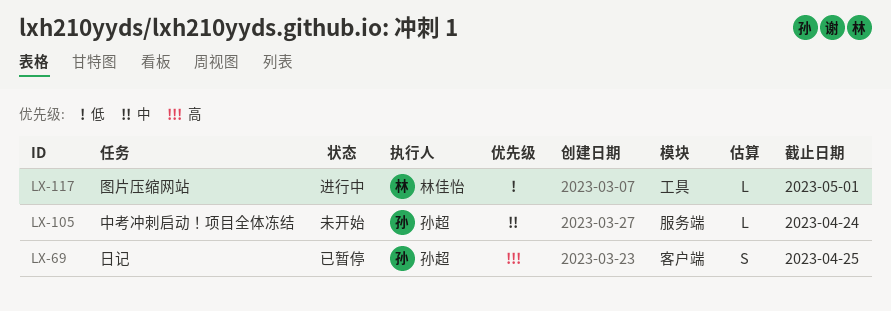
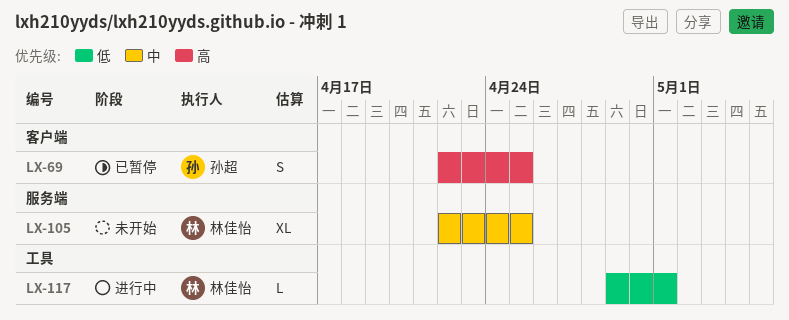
LX-105, owner: 孙超 -> 林佳怡
LX-105, estimate: L -> XL
LX-105, due: Apr 24 -> Apr 25

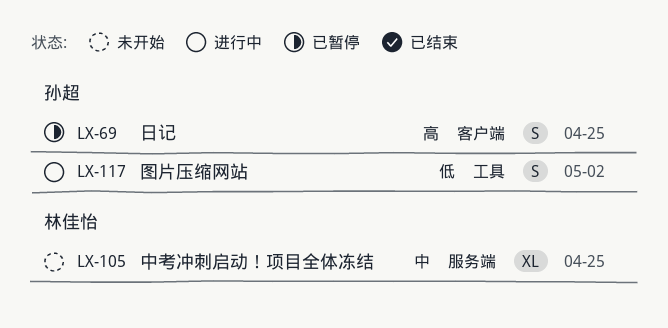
LX-117, owner: 林佳怡 -> 孙超
LX-117, estimate: L -> S
LX-117, due: May 1 -> May 2

